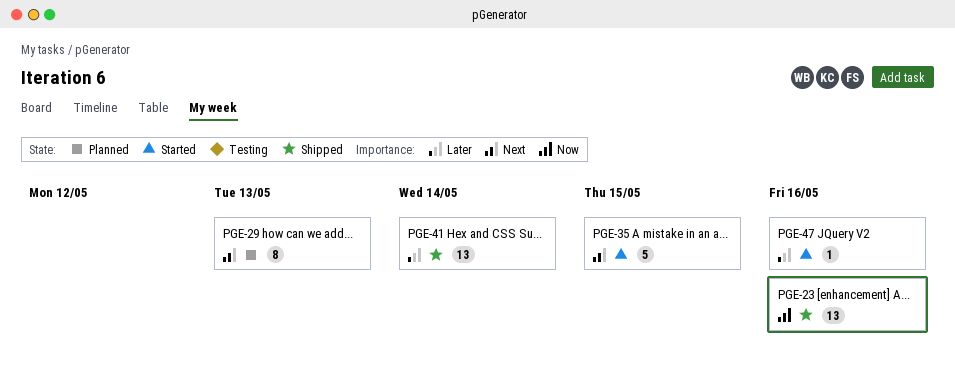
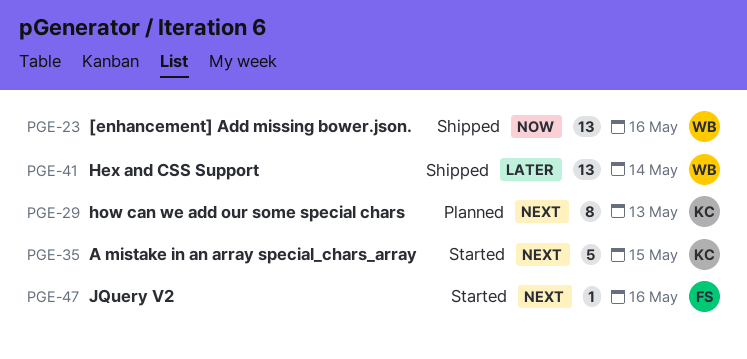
PGE-47, priority: Later -> Next

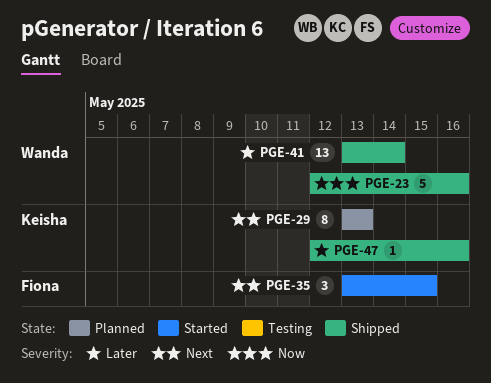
PGE-23, estimate: 13 -> 5
PGE-35, owner: Keisha -> Fiona
PGE-35, estimate: 5 -> 3
PGE-47, status: Started -> Shipped
PGE-47, owner: Fiona -> Keisha
PGE-47, priority: Next -> Later

